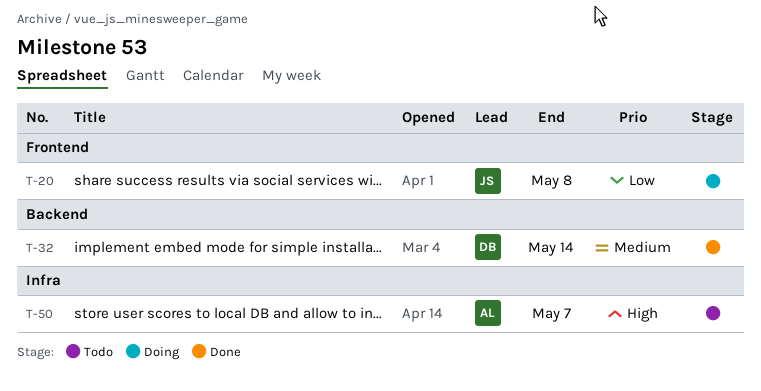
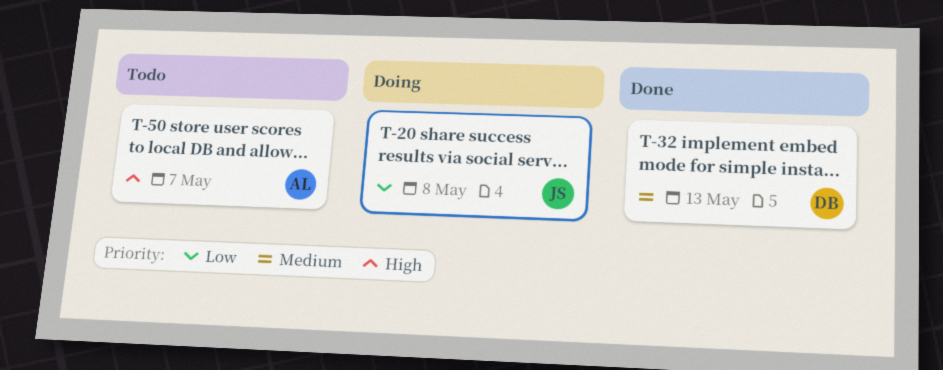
T-32, due: May 14 -> May 13

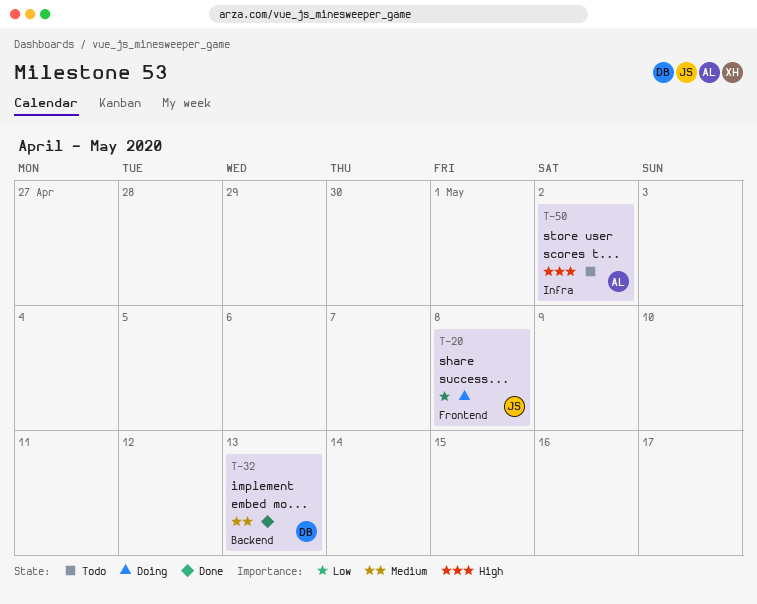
T-50, due: May 7 -> May 2

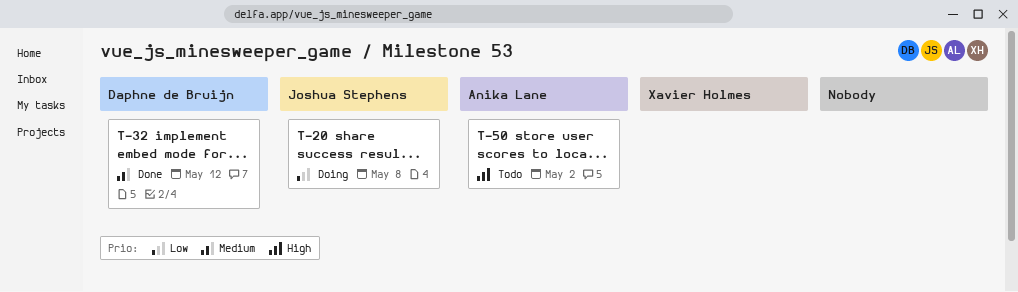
T-32, due: May 13 -> May 12

